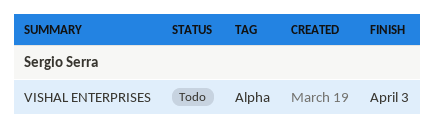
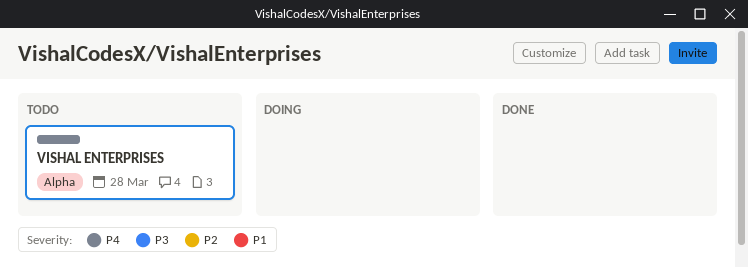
VISHAL ENTERPRISES, due: Apr 3 -> Mar 28

